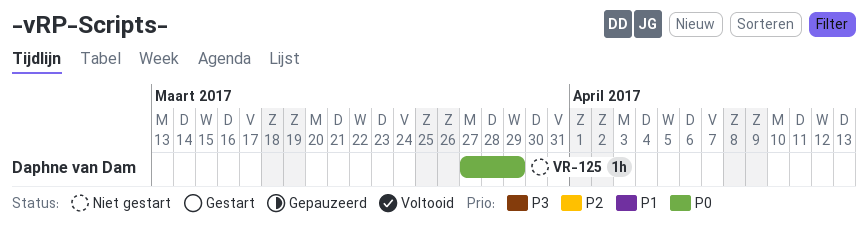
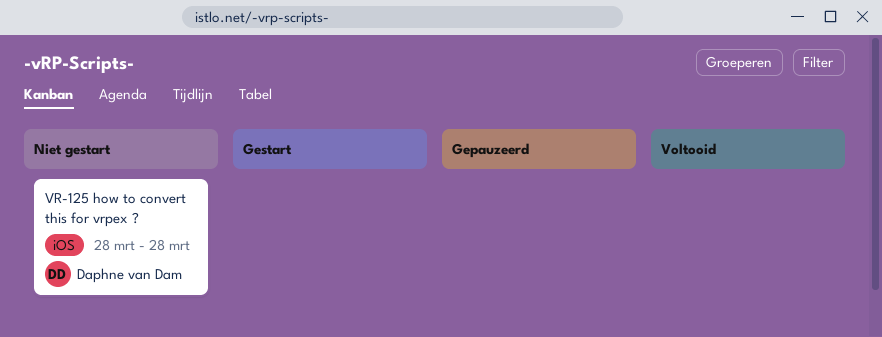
VR-125, start: Mar 27 -> Mar 28
VR-125, due: Mar 29 -> Mar 28

